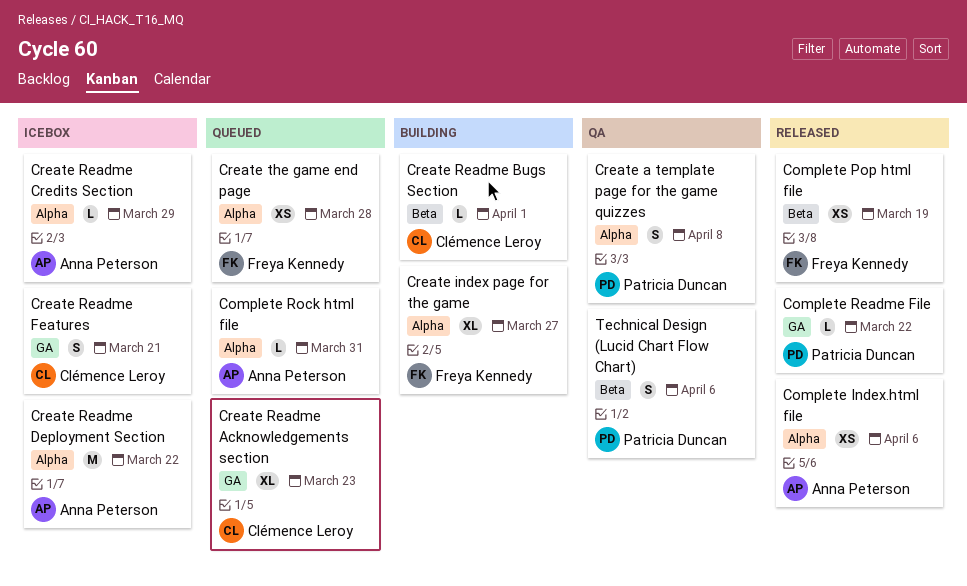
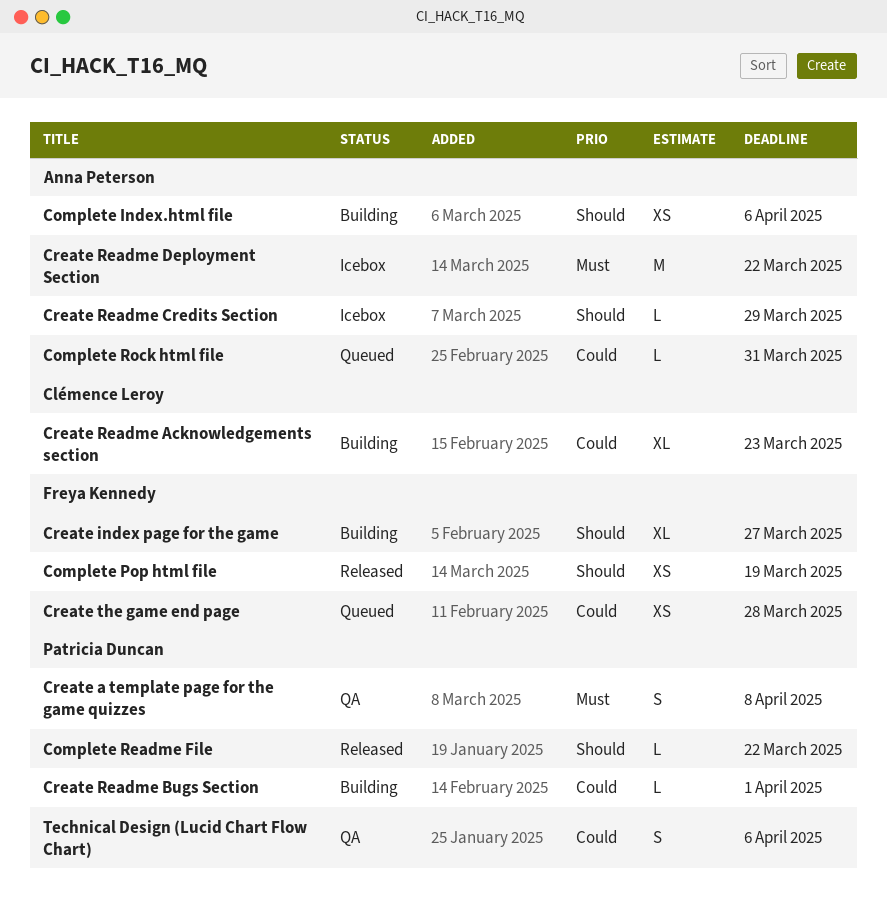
Complete Index.html file, status: Released -> Building
Create Readme Acknowledgements section, status: Queued -> Building
Create Readme Bugs Section, owner: Clémence Leroy -> Patricia Duncan
Create Readme Features: present -> none

